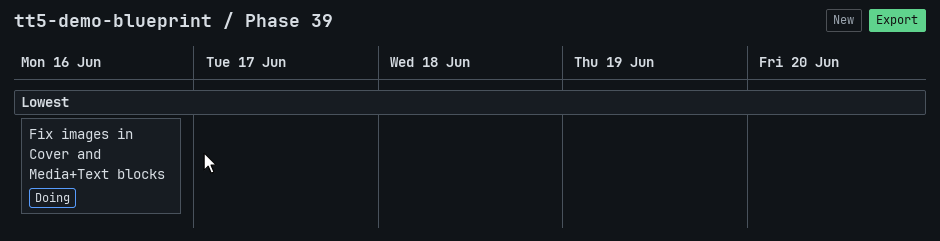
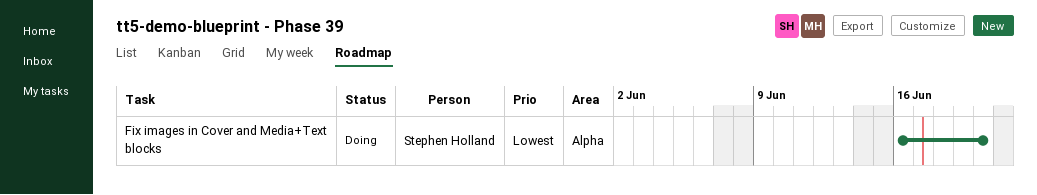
Fix images in Cover and Media+Text blocks, due: Jun 16 -> Jun 20

